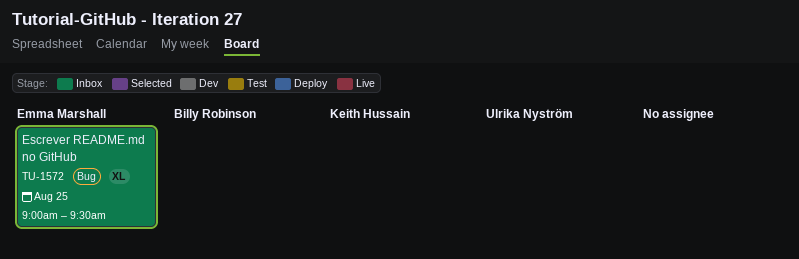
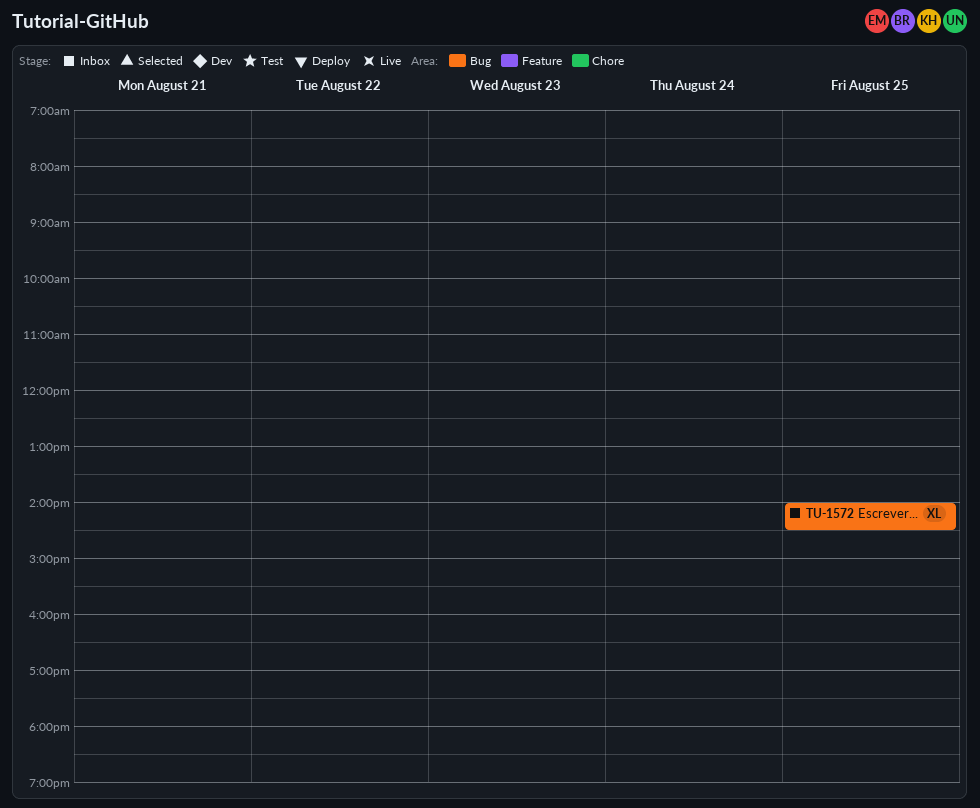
TU-1572, begins: 09:00 -> 14:00
TU-1572, ends: 09:30 -> 14:30

